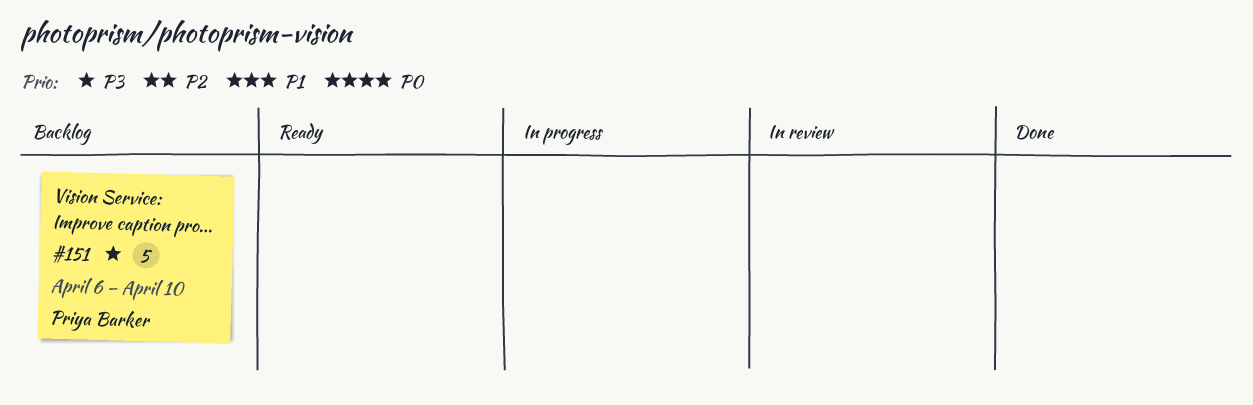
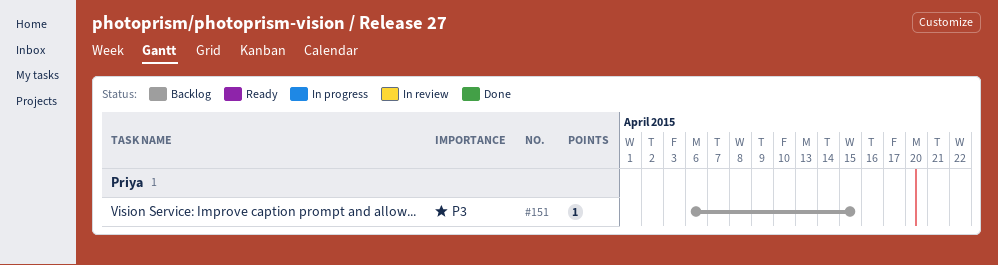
#151, estimate: 5 -> 1
#151, due: Apr 10 -> Apr 15

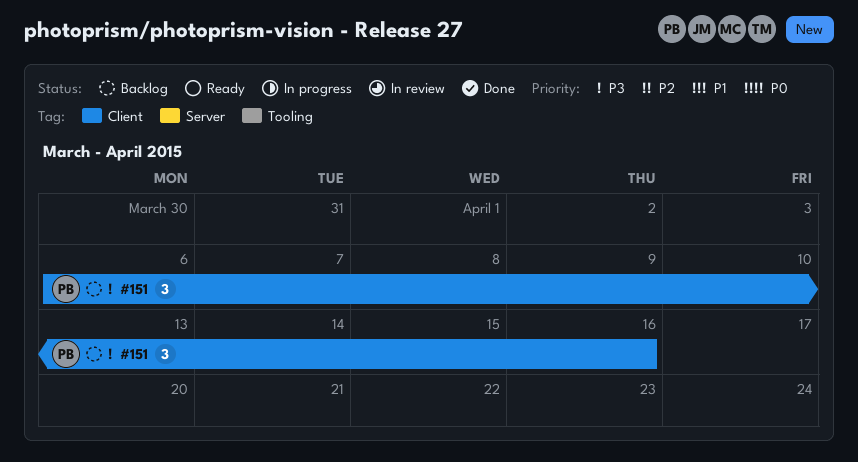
#151, estimate: 1 -> 3
#151, due: Apr 15 -> Apr 16

